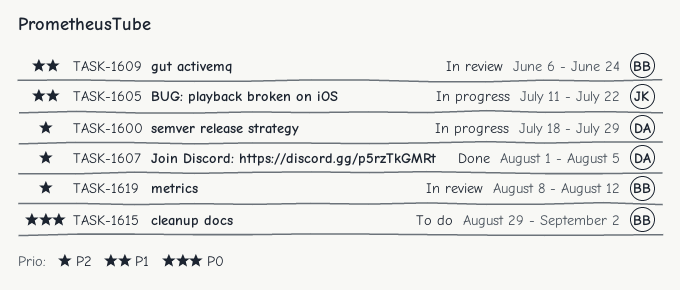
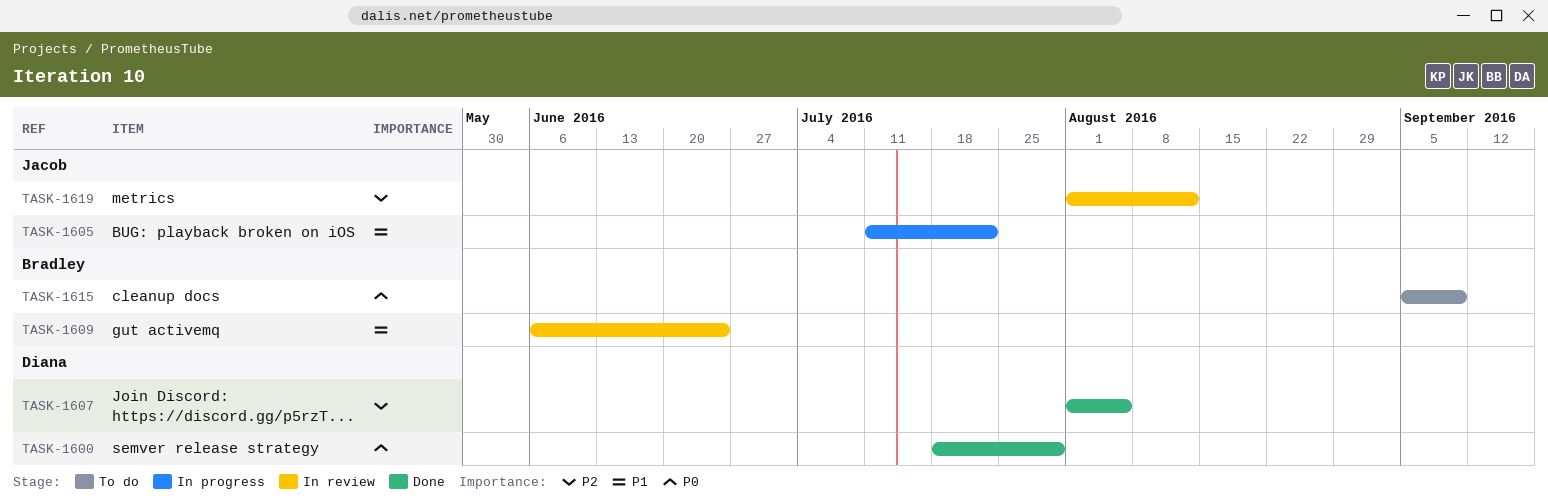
TASK-1600, status: In progress -> Done
TASK-1600, priority: P2 -> P0
TASK-1615, start: Aug 29 -> Sep 5
TASK-1615, due: Sep 2 -> Sep 9
TASK-1619, owner: Bradley -> Jacob
TASK-1619, start: Aug 8 -> Aug 1

